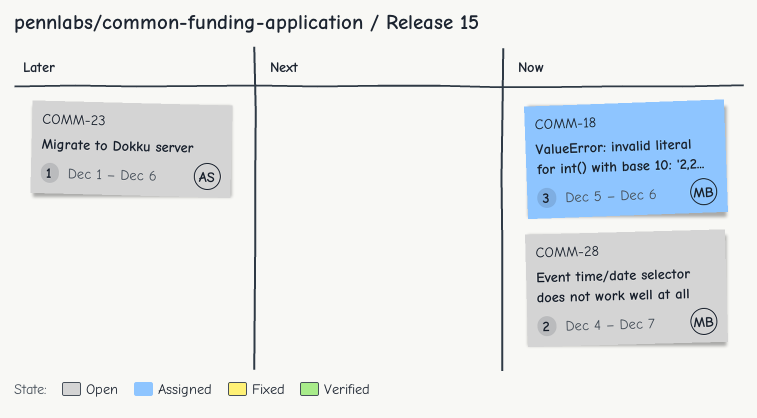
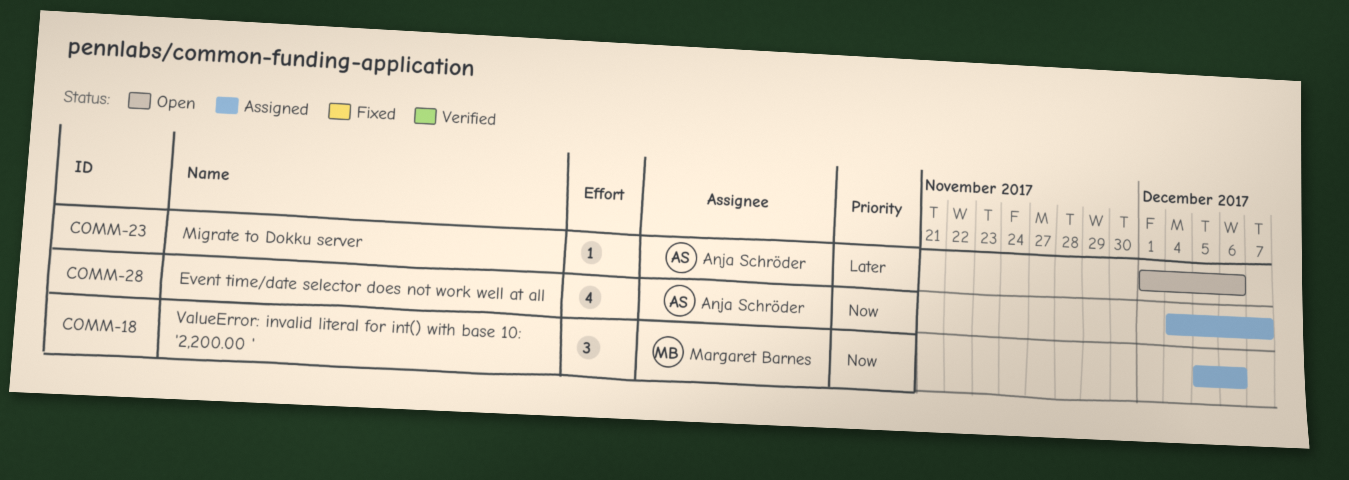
COMM-28, status: Open -> Assigned
COMM-28, owner: Margaret Barnes -> Anja Schröder
COMM-28, estimate: 2 -> 4

